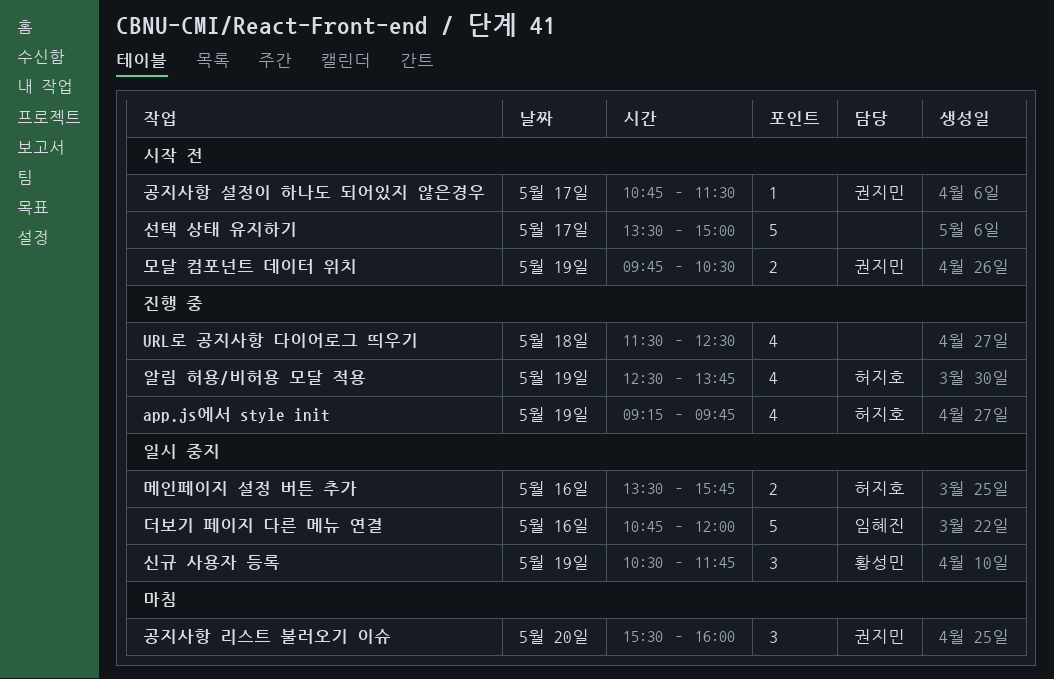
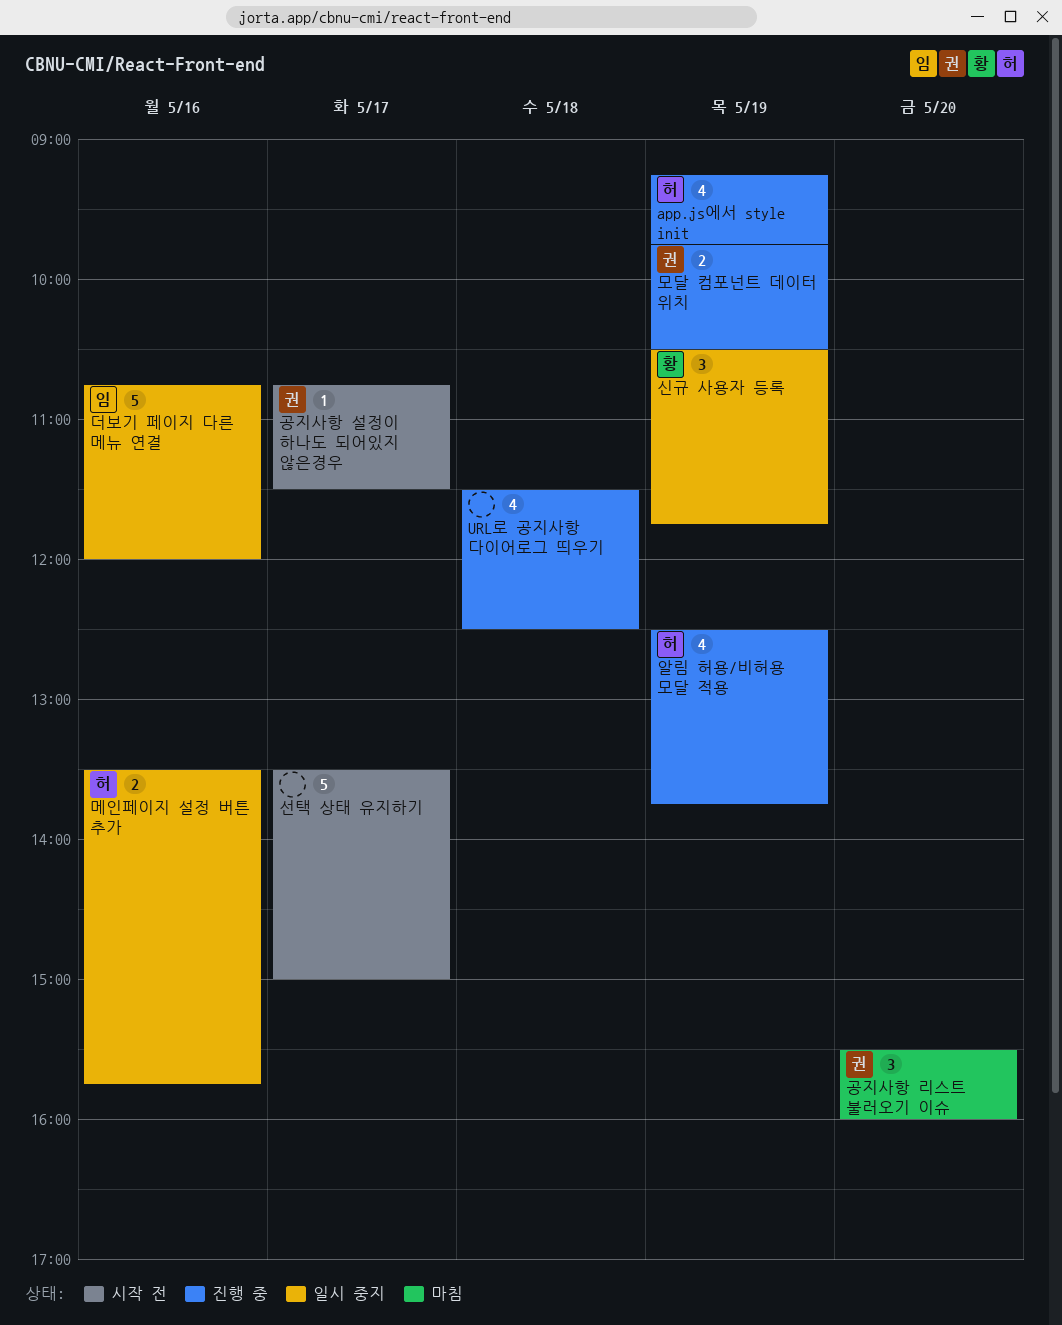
모달 컴포넌트 데이터 위치, status: 시작 전 -> 진행 중

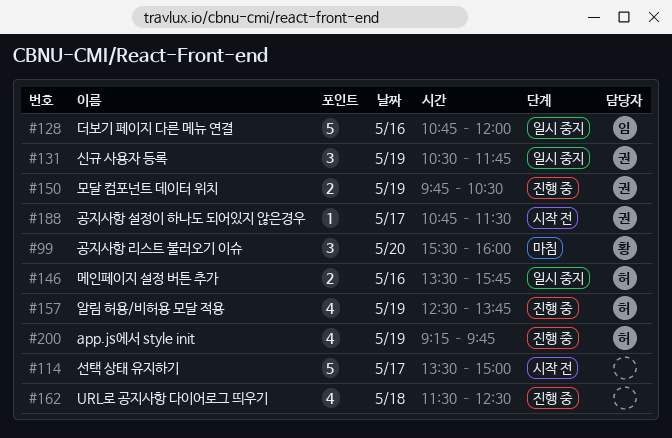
공지사항 리스트 불러오기 이슈, owner: 권 -> 황
신규 사용자 등록, owner: 황 -> 권

